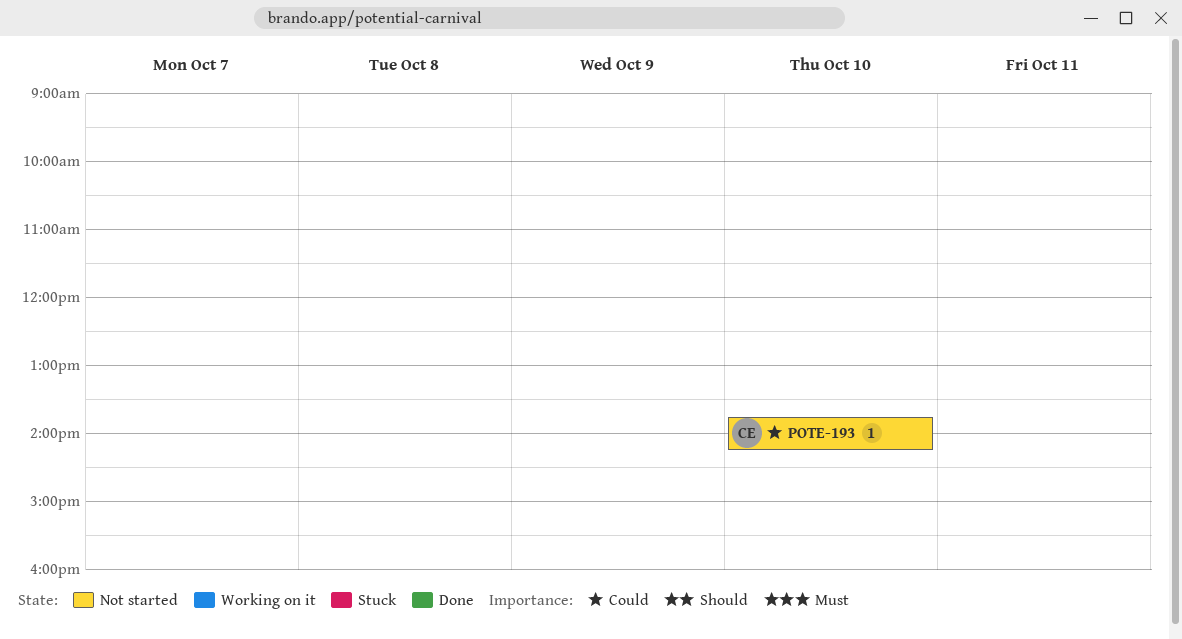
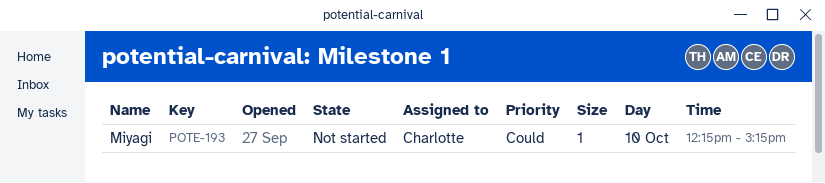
POTE-193, begins: 13:45 -> 12:15
POTE-193, ends: 14:15 -> 15:15

